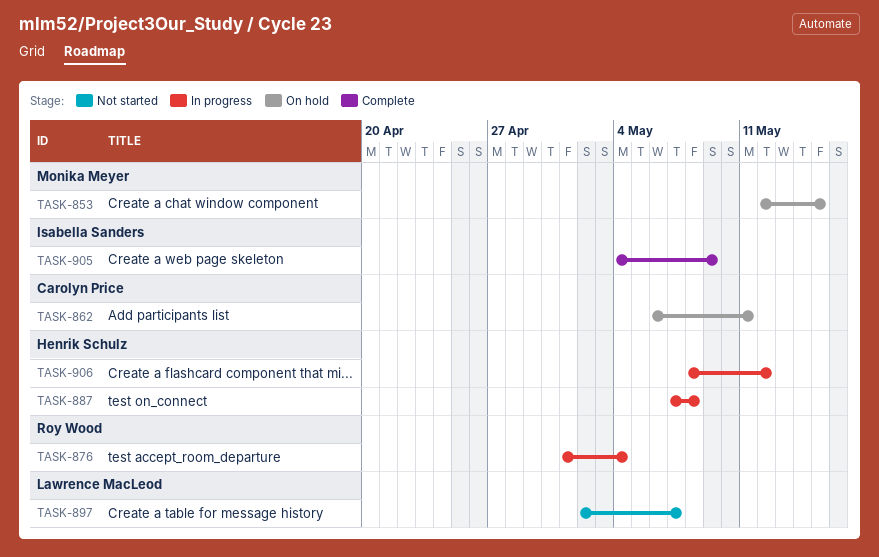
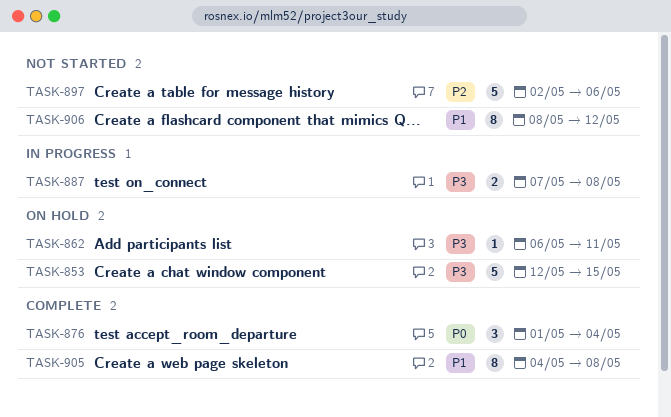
TASK-876, status: In progress -> Complete
TASK-897, due: May 7 -> May 6
TASK-905, due: May 9 -> May 8
TASK-906, status: In progress -> Not started

